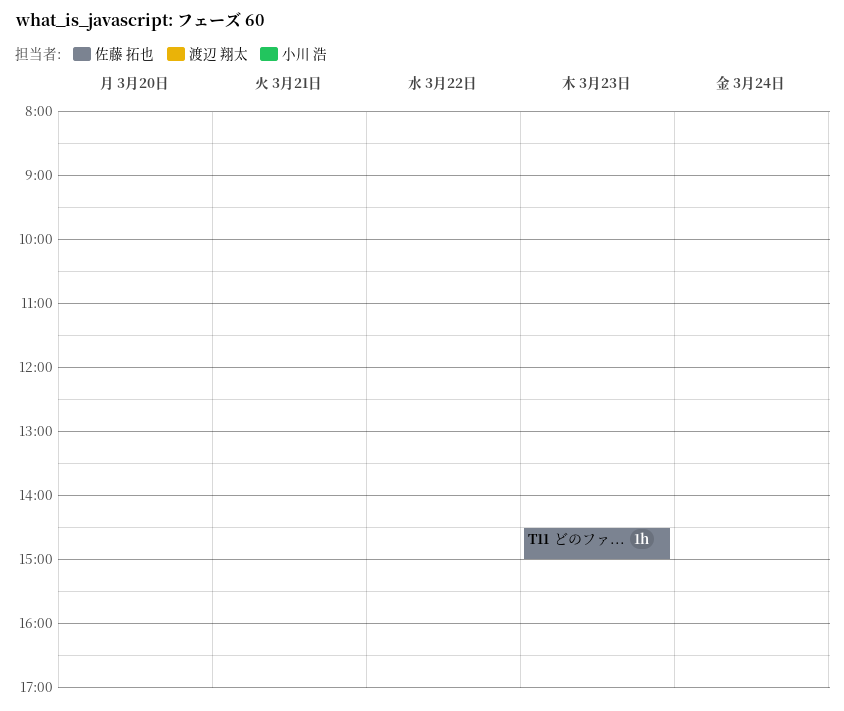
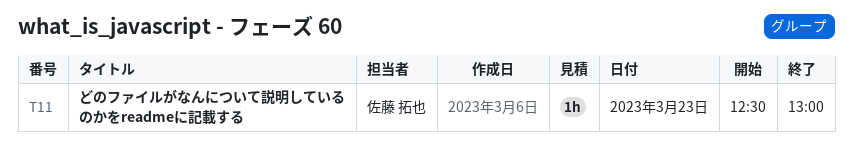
T11, begins: 14:30 -> 12:30
T11, ends: 15:00 -> 13:00

